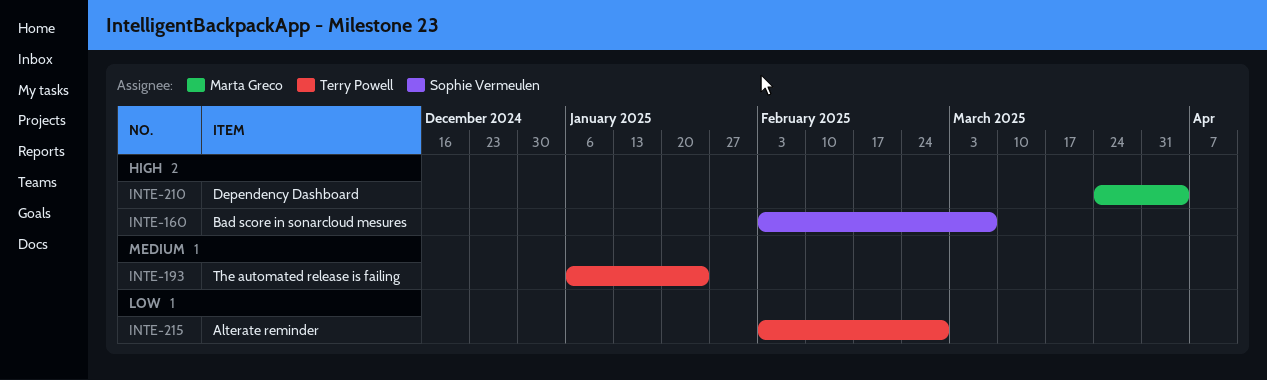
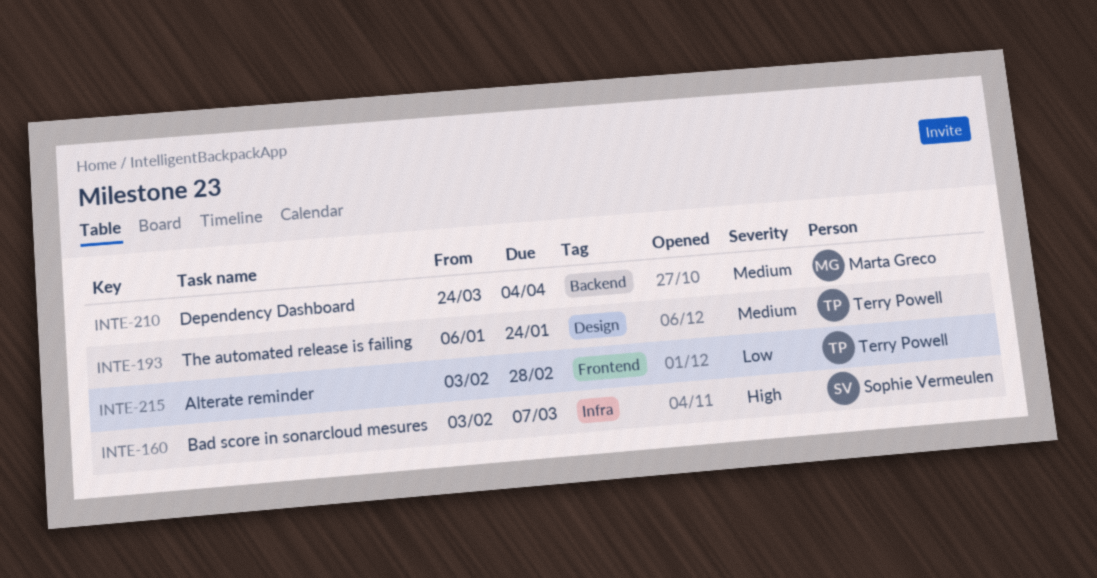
INTE-210, priority: High -> Medium

